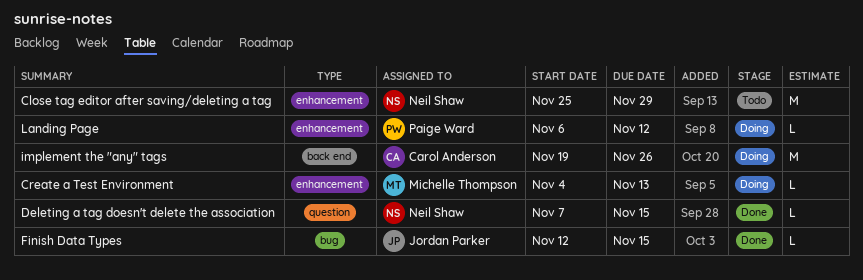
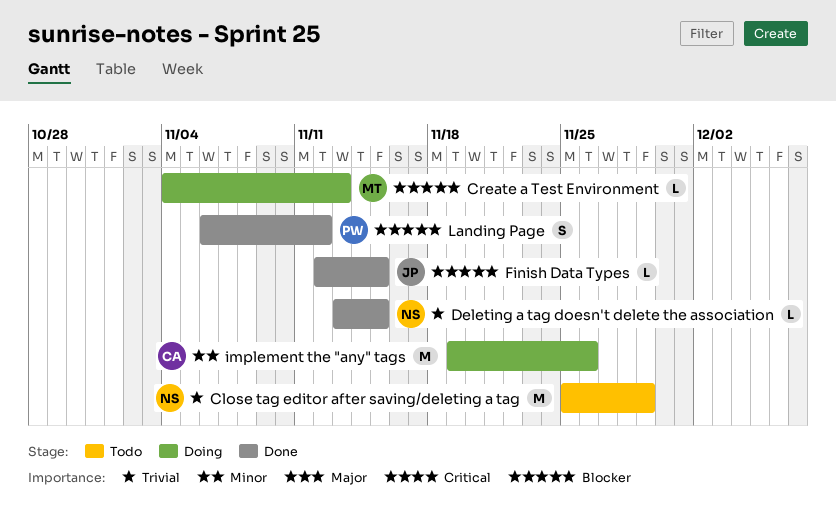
Deleting a tag doesn't delete the association, start: Nov 7 -> Nov 13
Landing Page, status: Doing -> Done
Landing Page, estimate: L -> S

